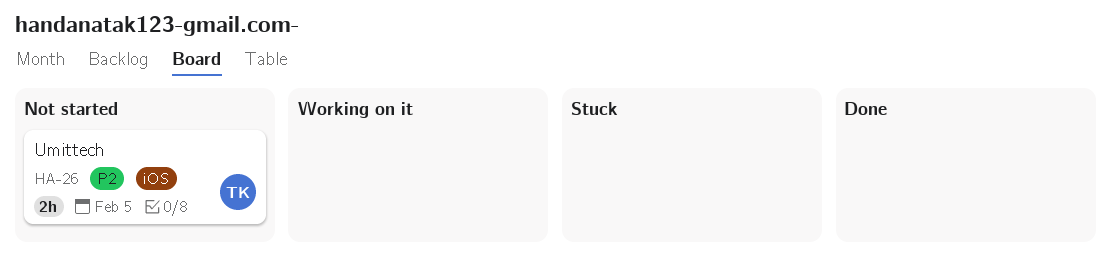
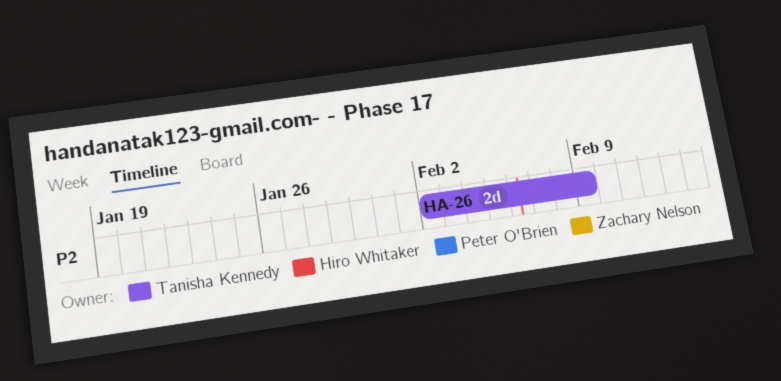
HA-26, estimate: 2h -> 2d
HA-26, due: Feb 5 -> Feb 9

